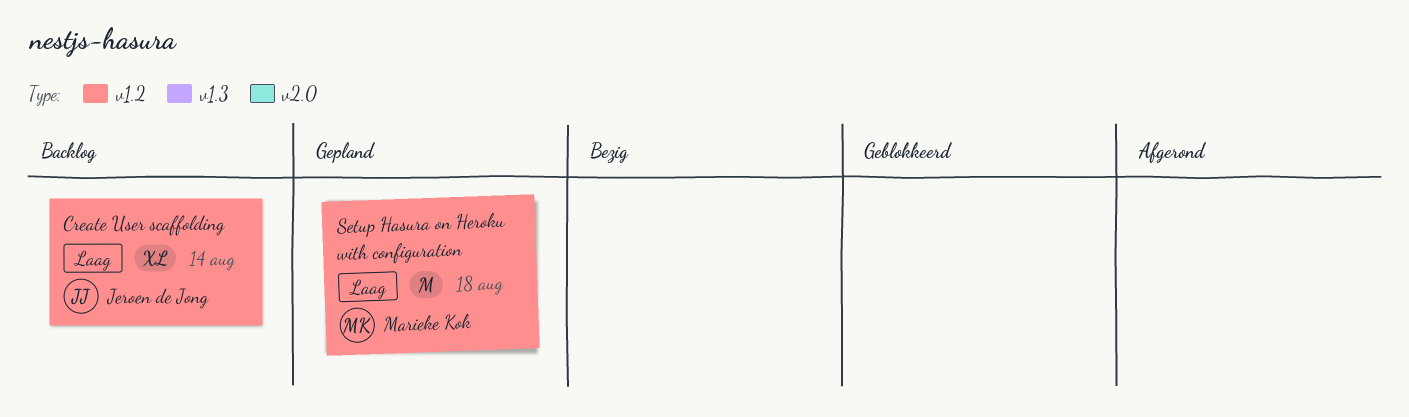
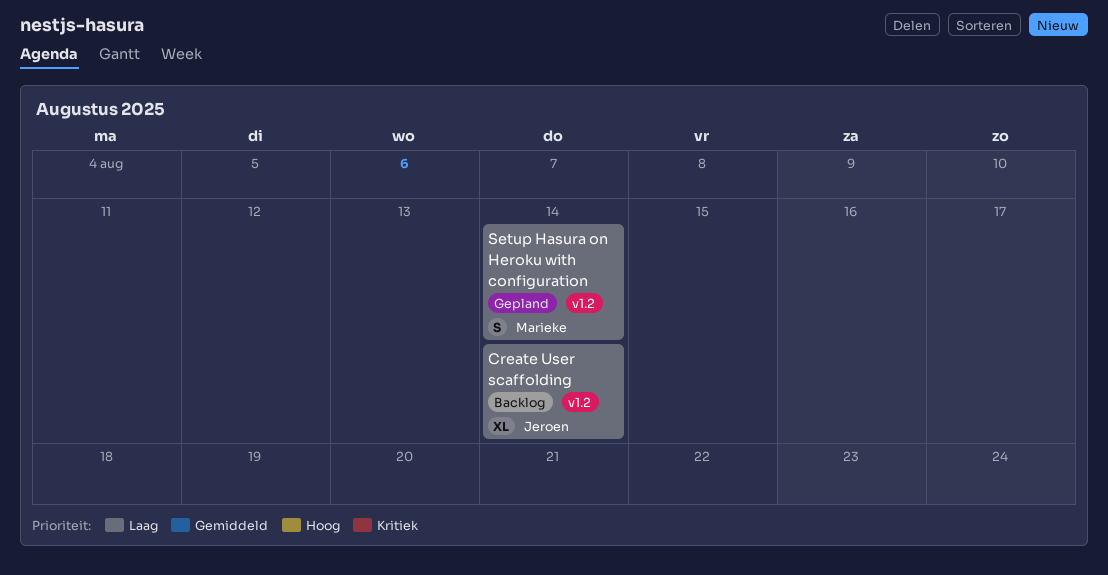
Setup Hasura on Heroku with configuration, estimate: M -> S
Setup Hasura on Heroku with configuration, due: Aug 18 -> Aug 14

